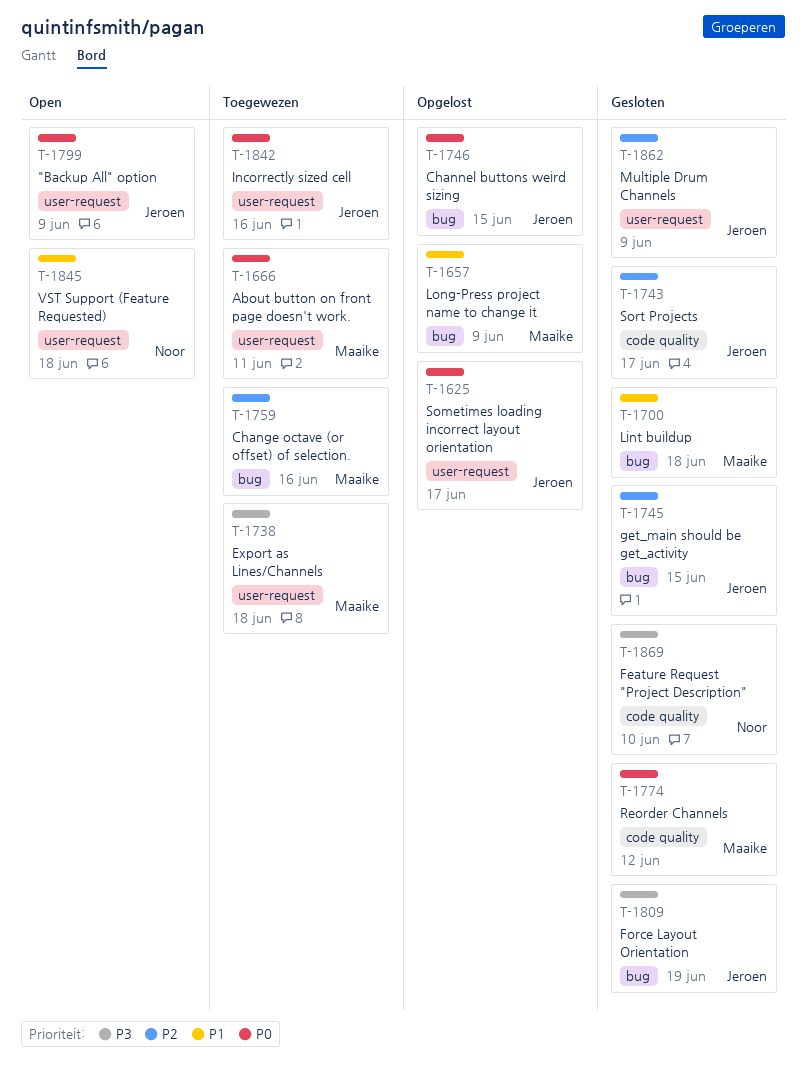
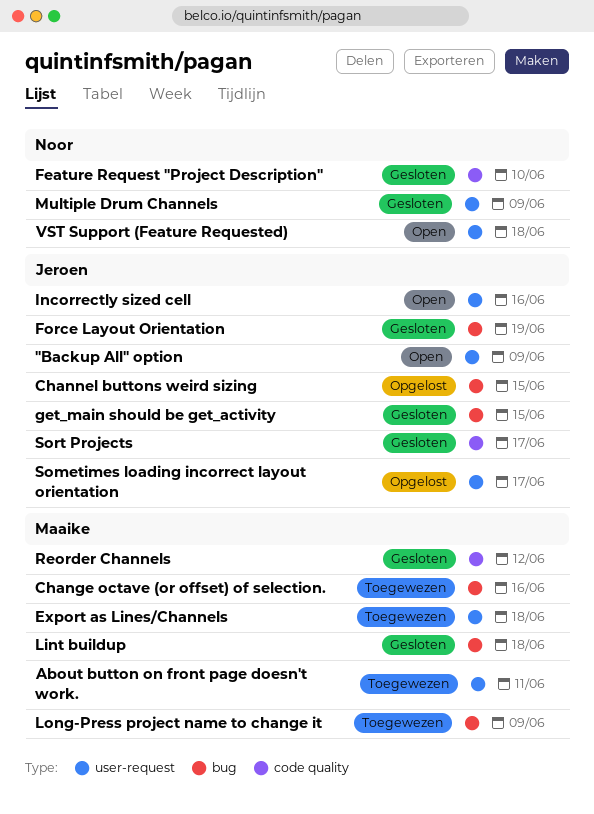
Incorrectly sized cell, status: Toegewezen -> Open
Long-Press project name to change it, status: Opgelost -> Toegewezen
Multiple Drum Channels, owner: Jeroen -> Noor

